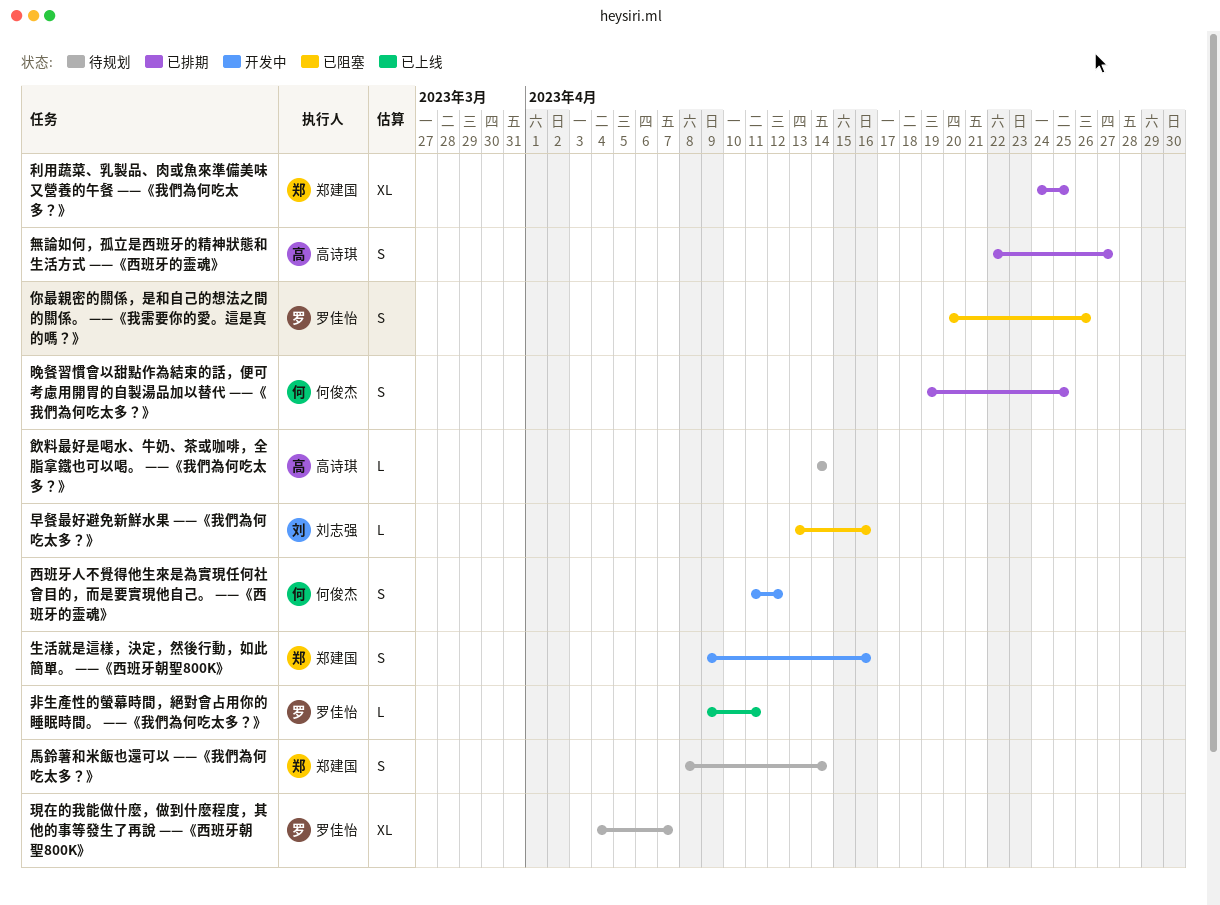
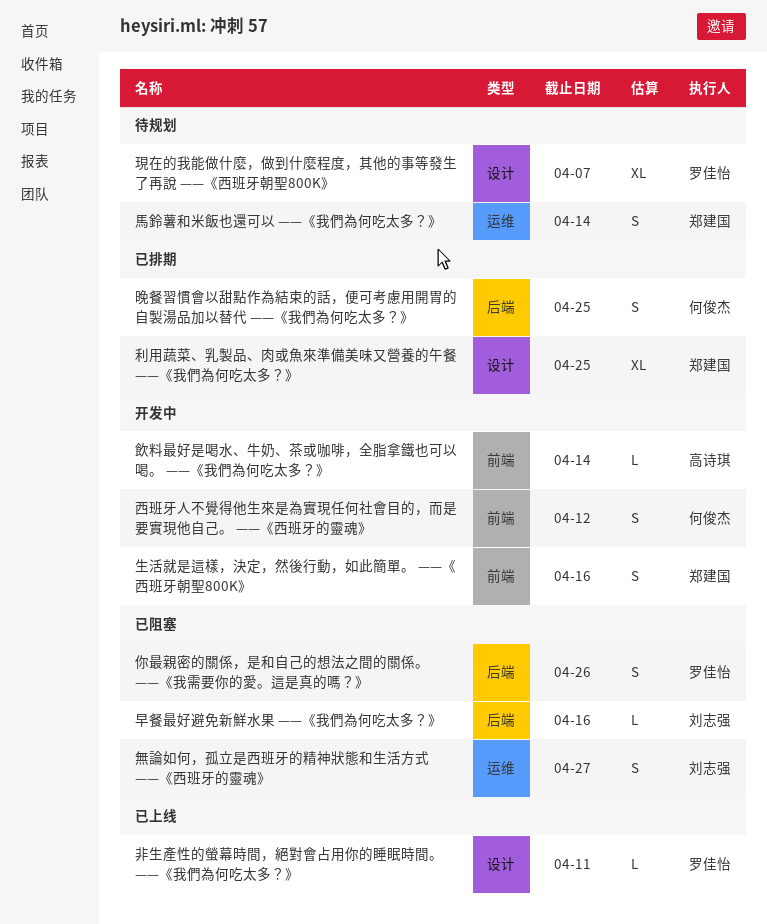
無論如何，孤立是西班牙的精神狀態和生活方式 ——《西班牙的靈魂》, status: 已排期 -> 已阻塞
無論如何，孤立是西班牙的精神狀態和生活方式 ——《西班牙的靈魂》, owner: 高诗琪 -> 刘志强
飲料最好是喝水、牛奶、茶或咖啡，全脂拿鐵也可以喝。 ——《我們為何吃太多？》, status: 待规划 -> 开发中

